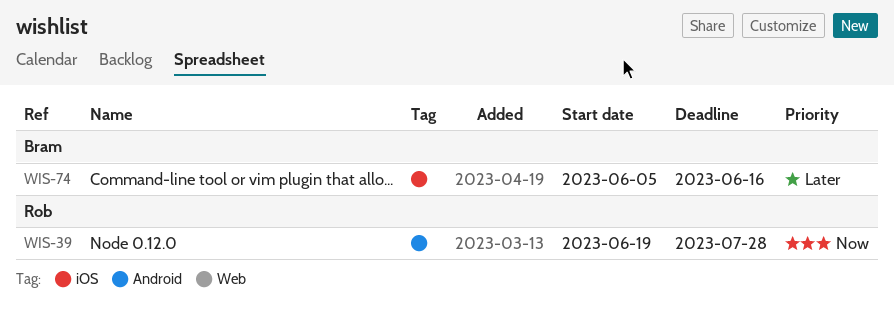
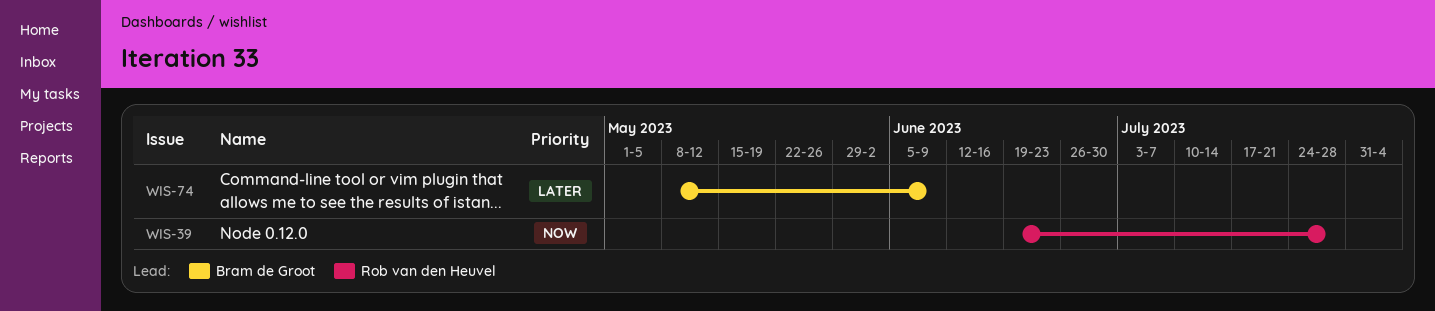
WIS-74, start: Jun 5 -> May 8
WIS-74, due: Jun 16 -> Jun 9

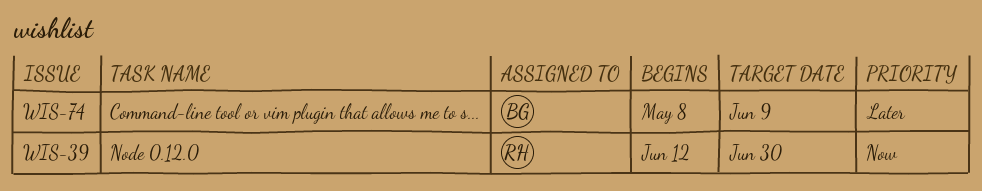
WIS-39, start: Jun 19 -> Jun 12
WIS-39, due: Jul 28 -> Jun 30

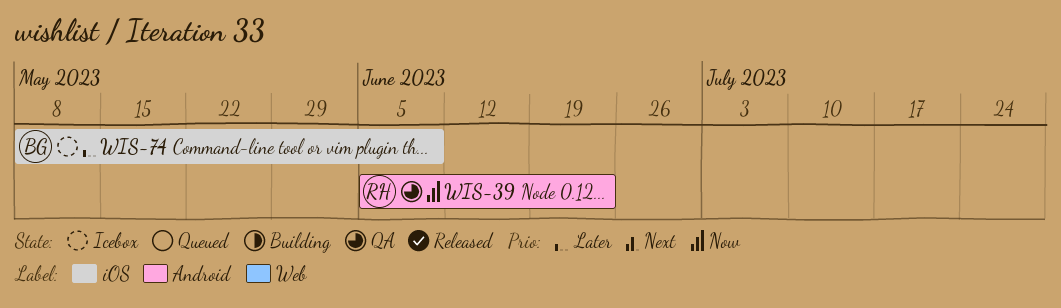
WIS-39, start: Jun 12 -> Jun 5
WIS-39, due: Jun 30 -> Jun 23

